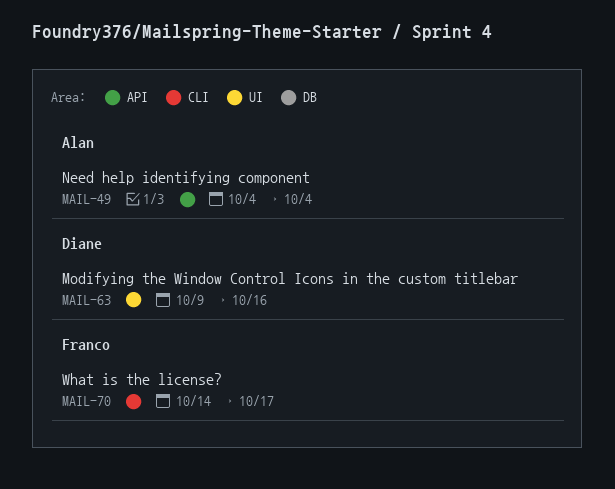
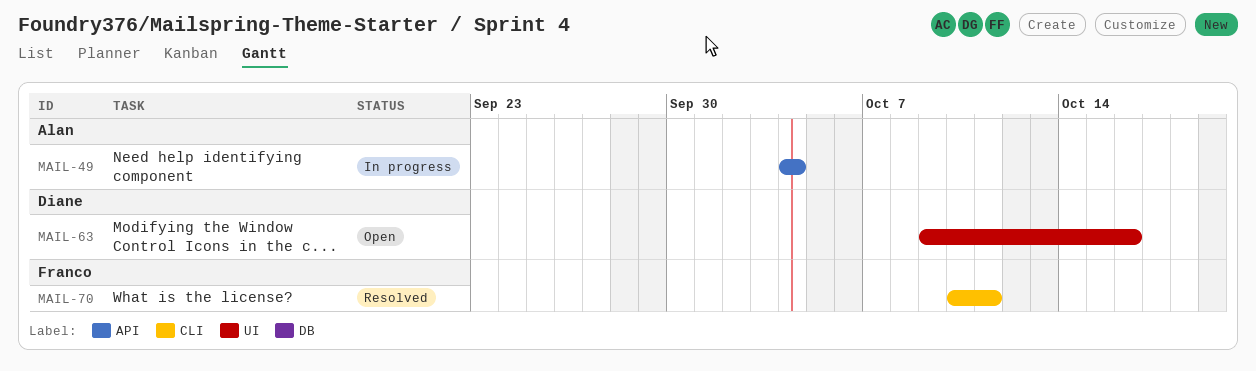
MAIL-70, start: Oct 14 -> Oct 10
MAIL-70, due: Oct 17 -> Oct 11

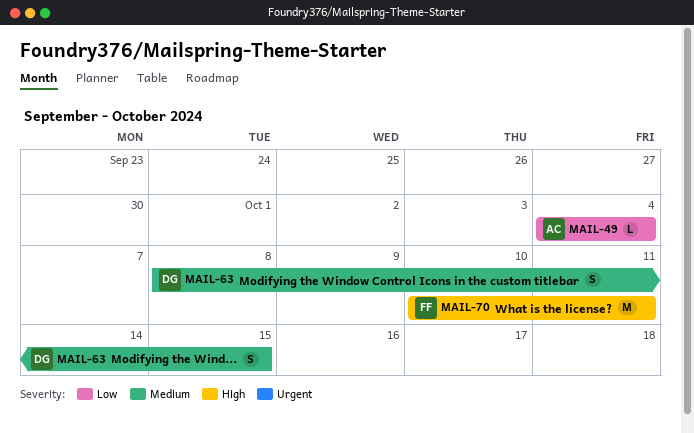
MAIL-63, start: Oct 9 -> Oct 8
MAIL-63, due: Oct 16 -> Oct 15

